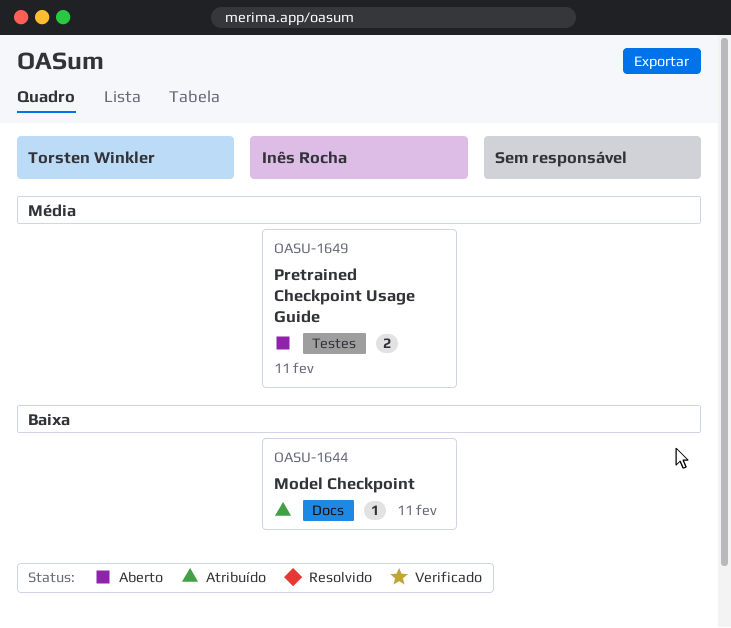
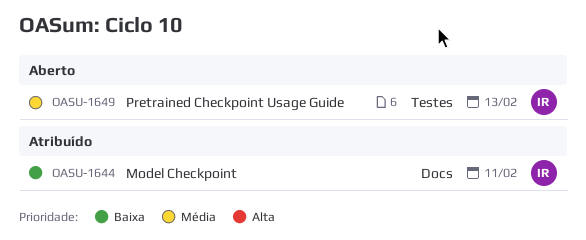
OASU-1649, due: Feb 11 -> Feb 13

